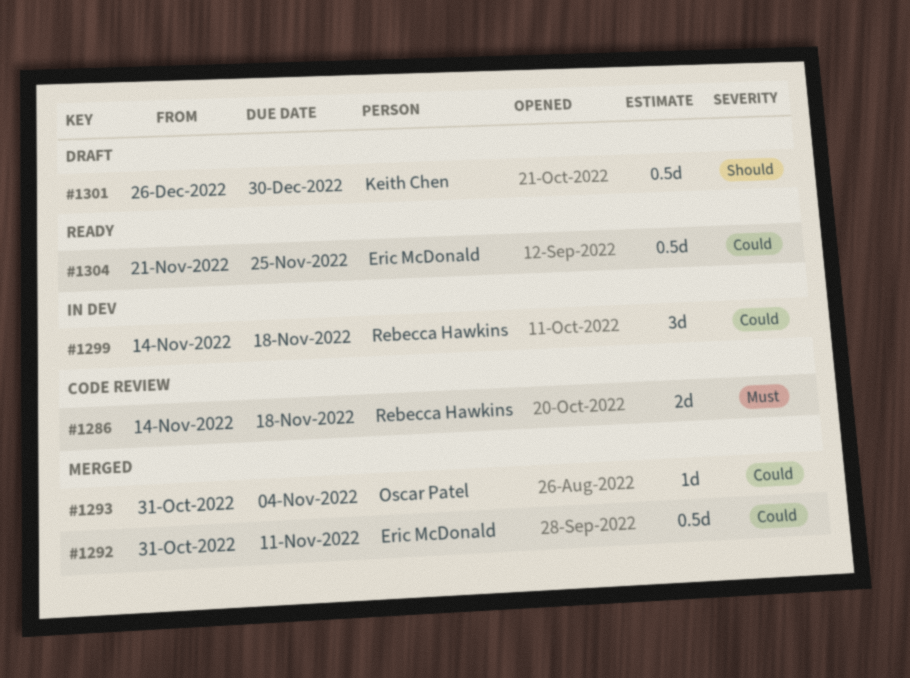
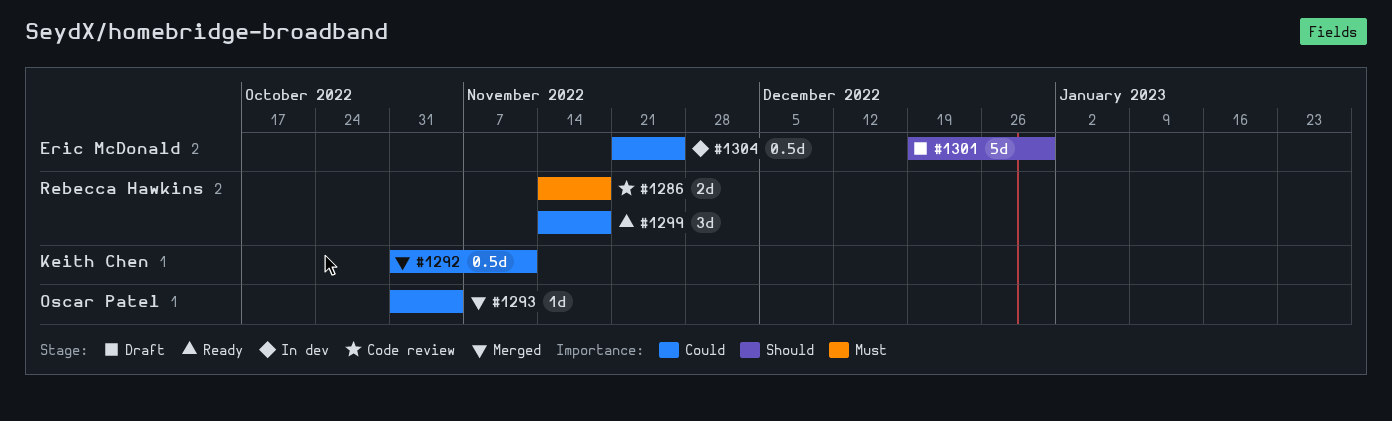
#1292, owner: Eric McDonald -> Keith Chen
#1299, status: In dev -> Ready
#1301, owner: Keith Chen -> Eric McDonald
#1301, estimate: 0.5d -> 5d
#1301, start: Dec 26 -> Dec 19
#1304, status: Ready -> In dev

